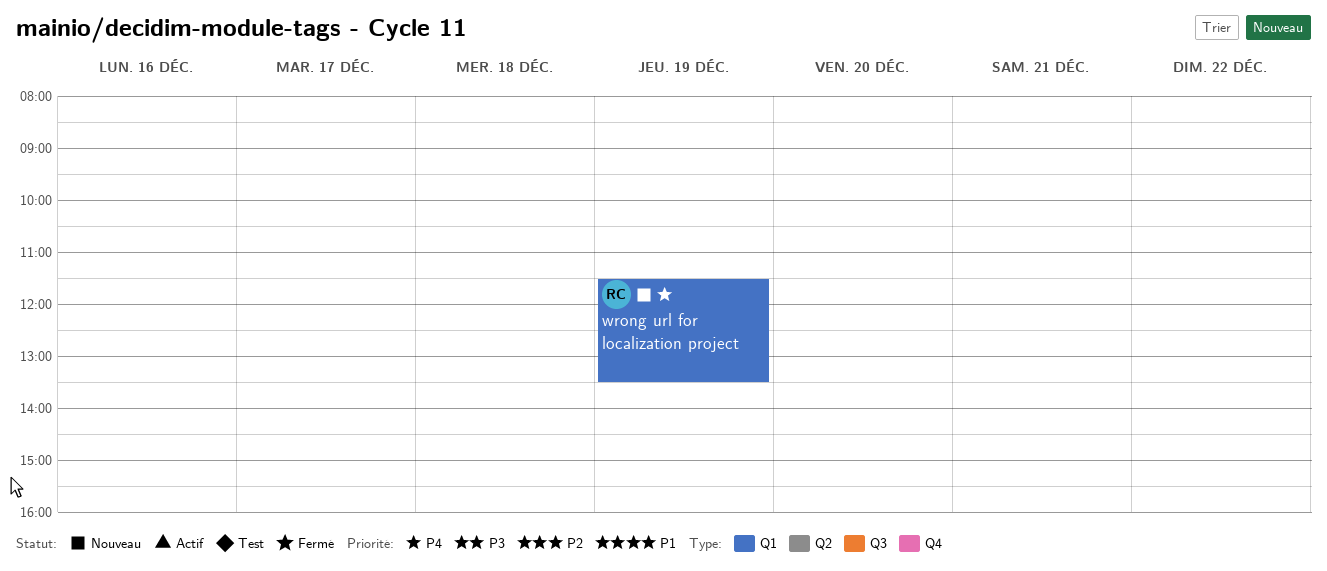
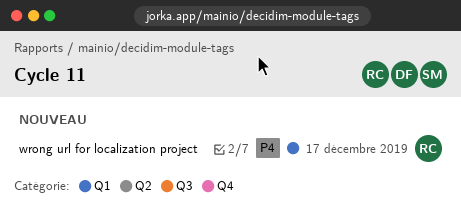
wrong url for localization project, day: Dec 19 -> Dec 17

